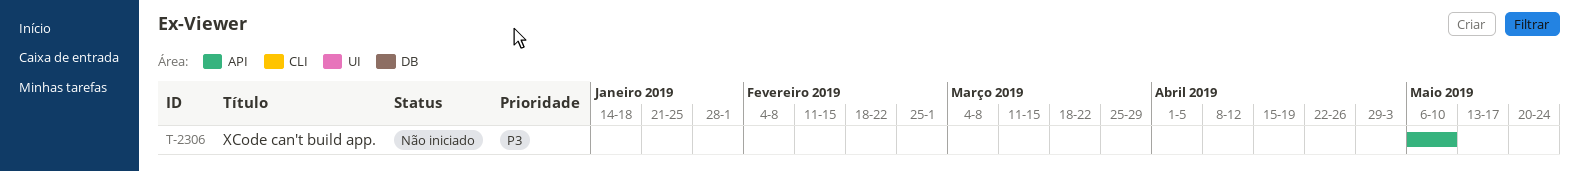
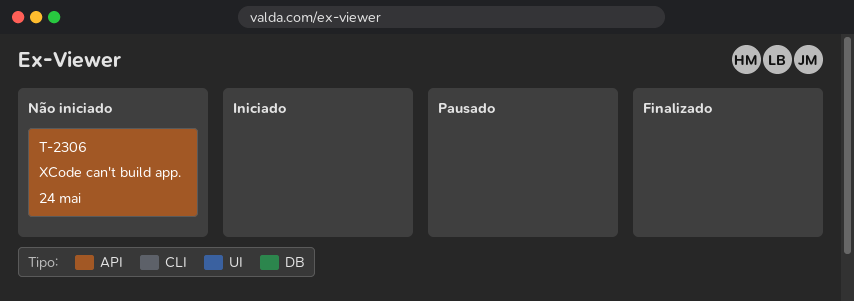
T-2306, due: May 10 -> May 24

